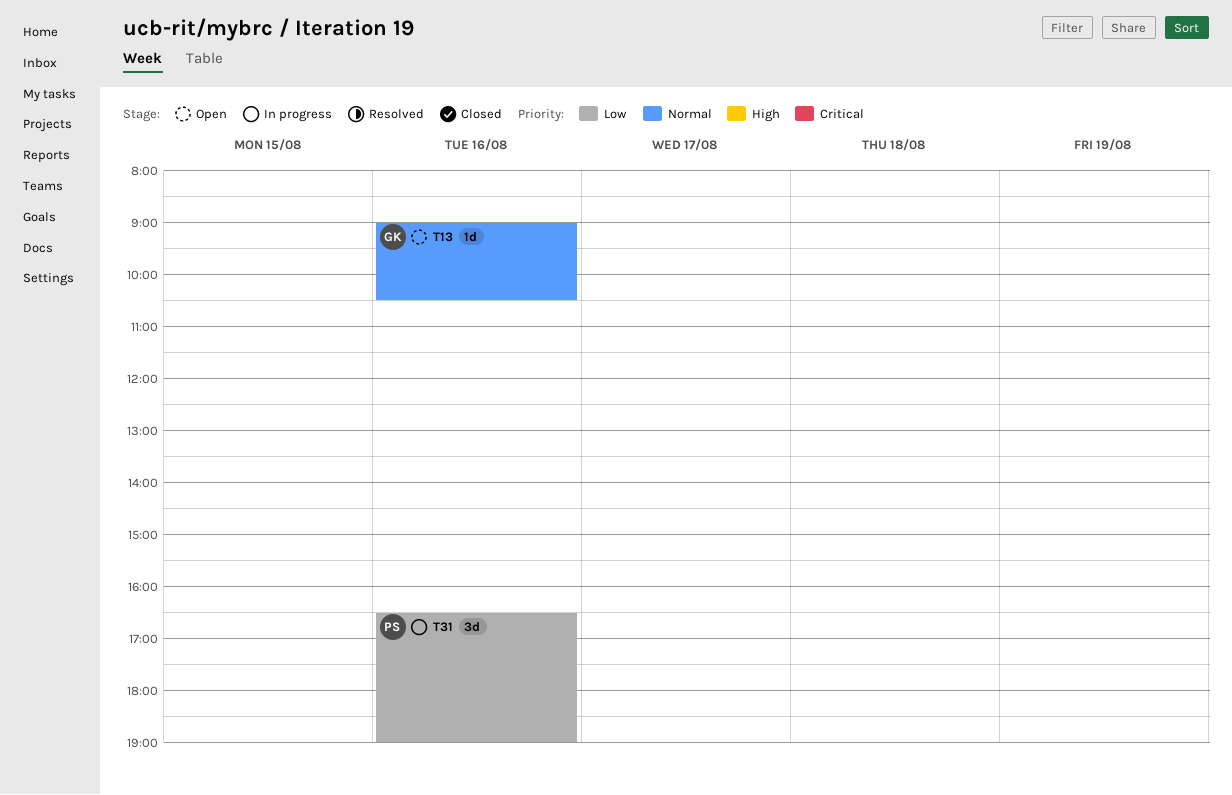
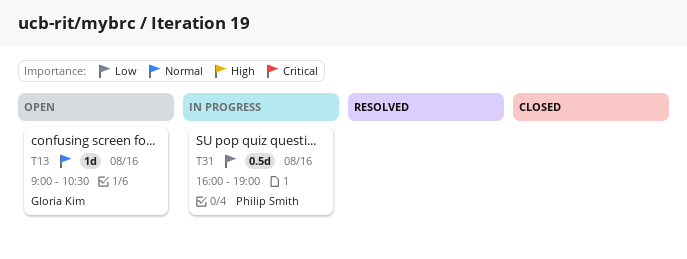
T31, estimate: 3d -> 0.5d
T31, begins: 16:30 -> 16:00

